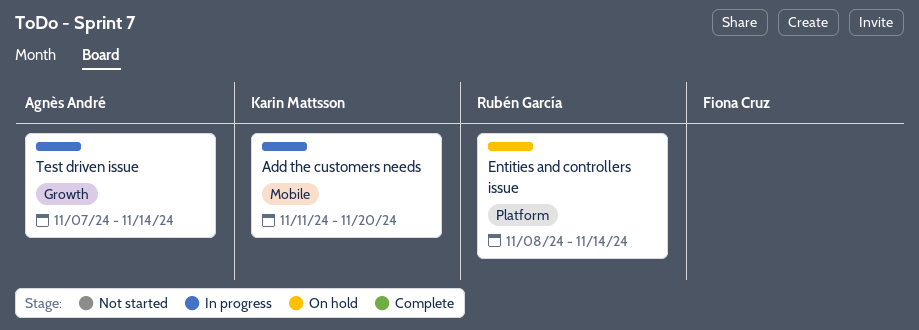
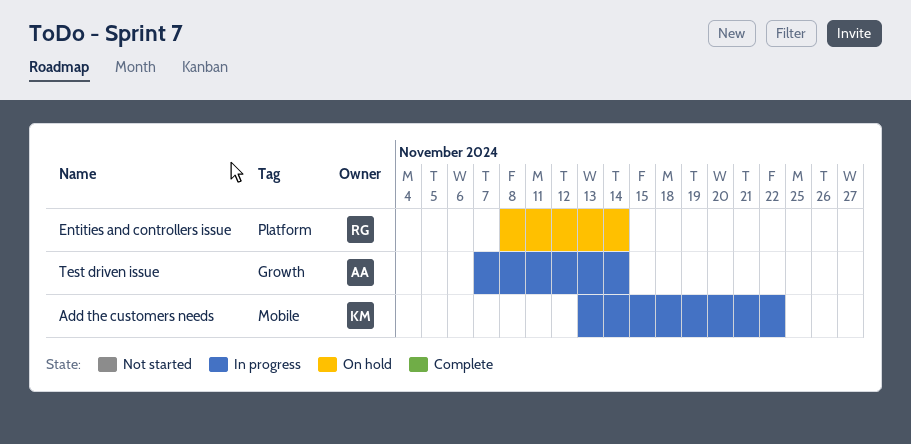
Add the customers needs, start: Nov 11 -> Nov 13
Add the customers needs, due: Nov 20 -> Nov 22

